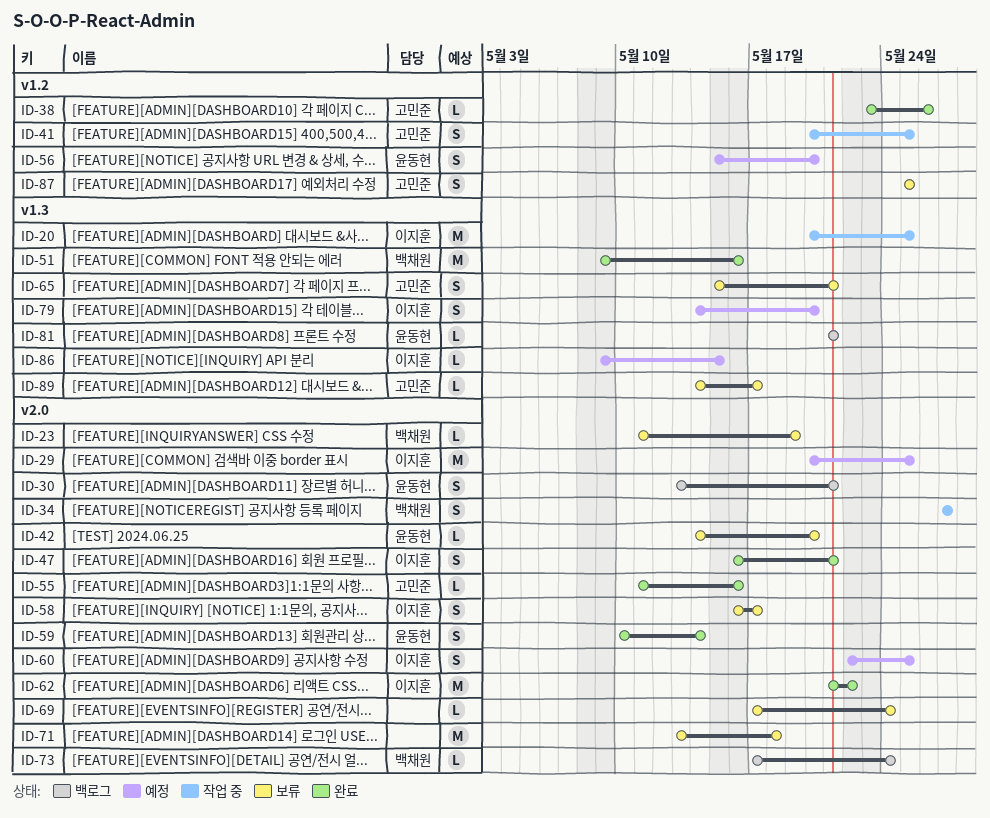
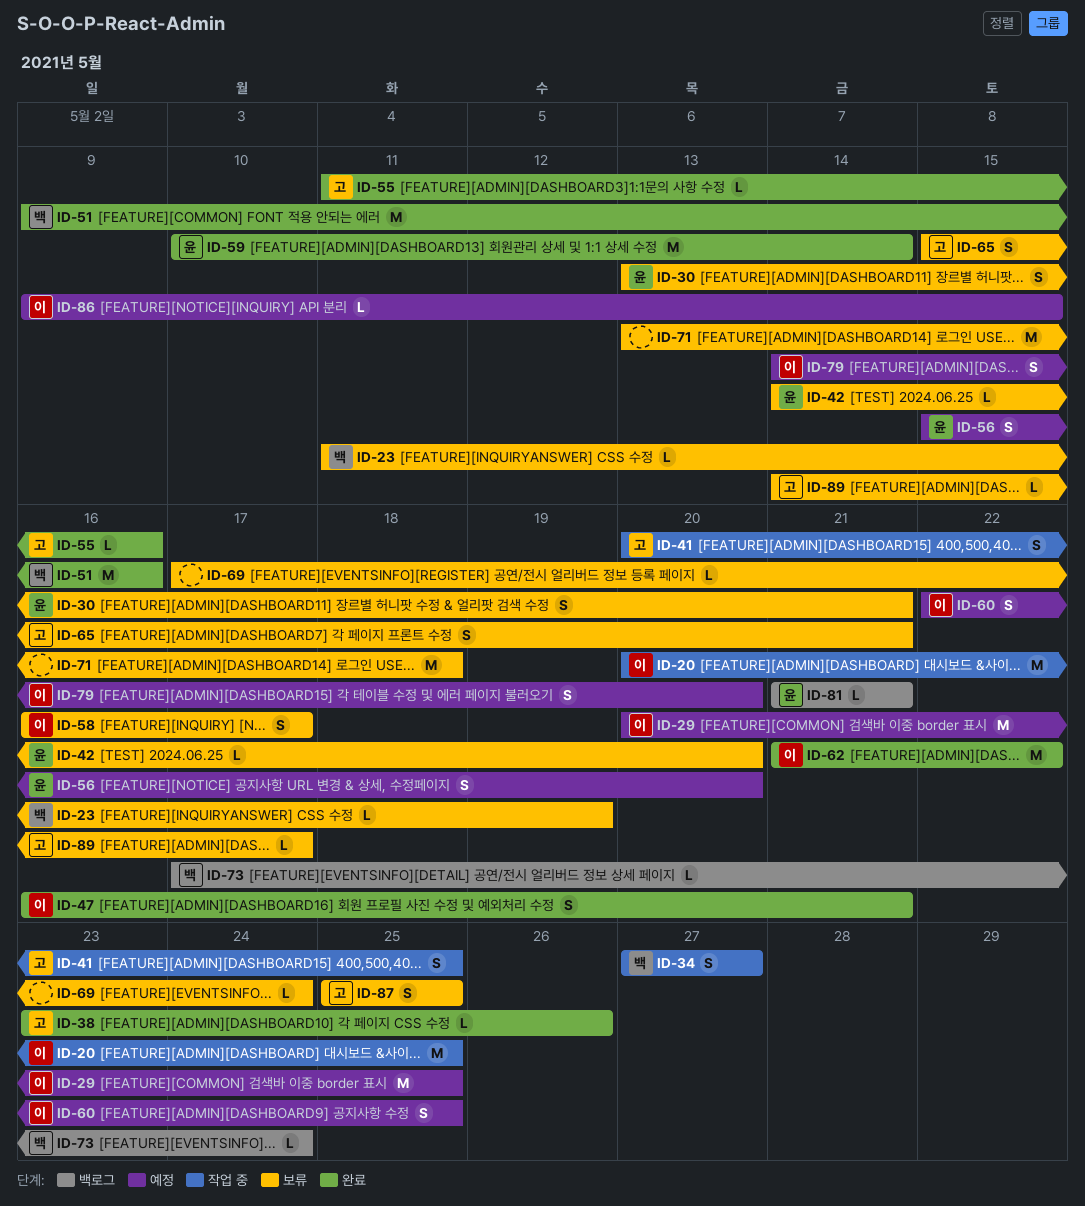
ID-30, status: 백로그 -> 보류
ID-59, estimate: S -> M

